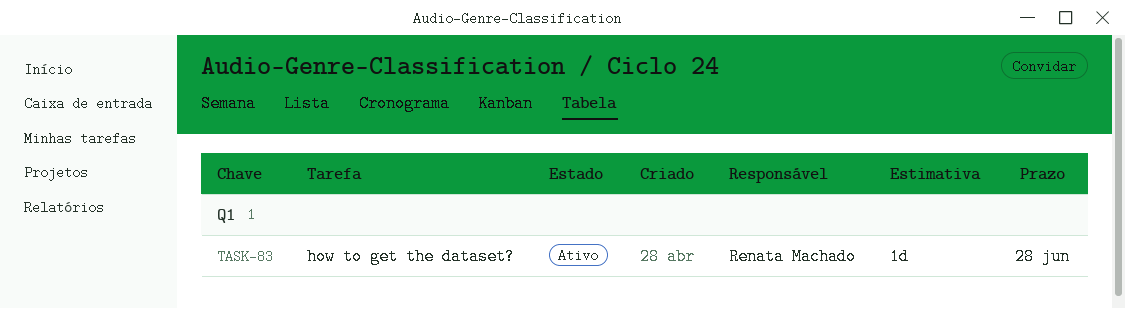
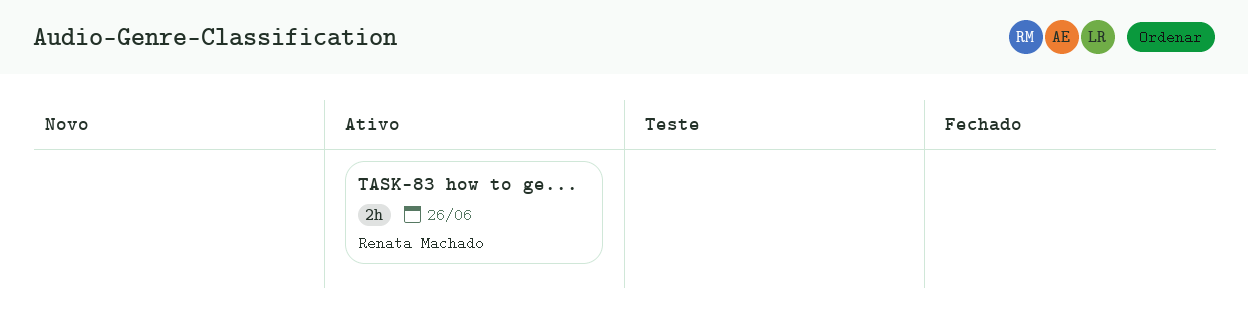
TASK-83, estimate: 1d -> 2h
TASK-83, due: Jun 28 -> Jun 26

